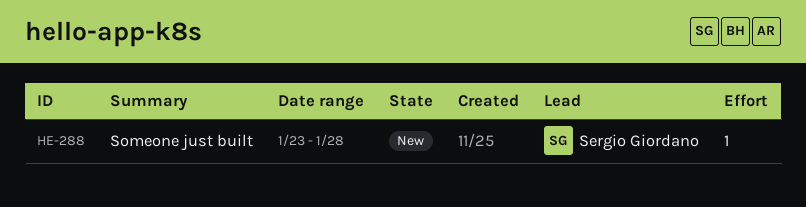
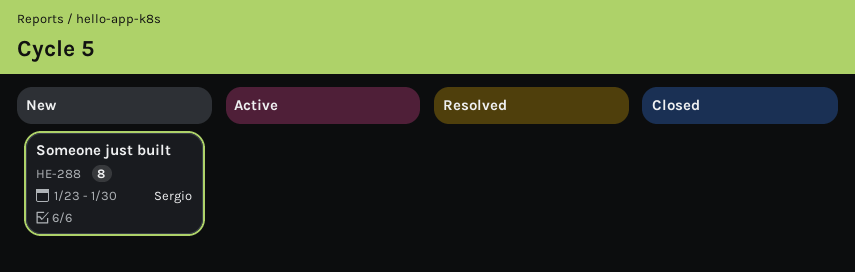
HE-288, estimate: 1 -> 8
HE-288, due: Jan 28 -> Jan 30

